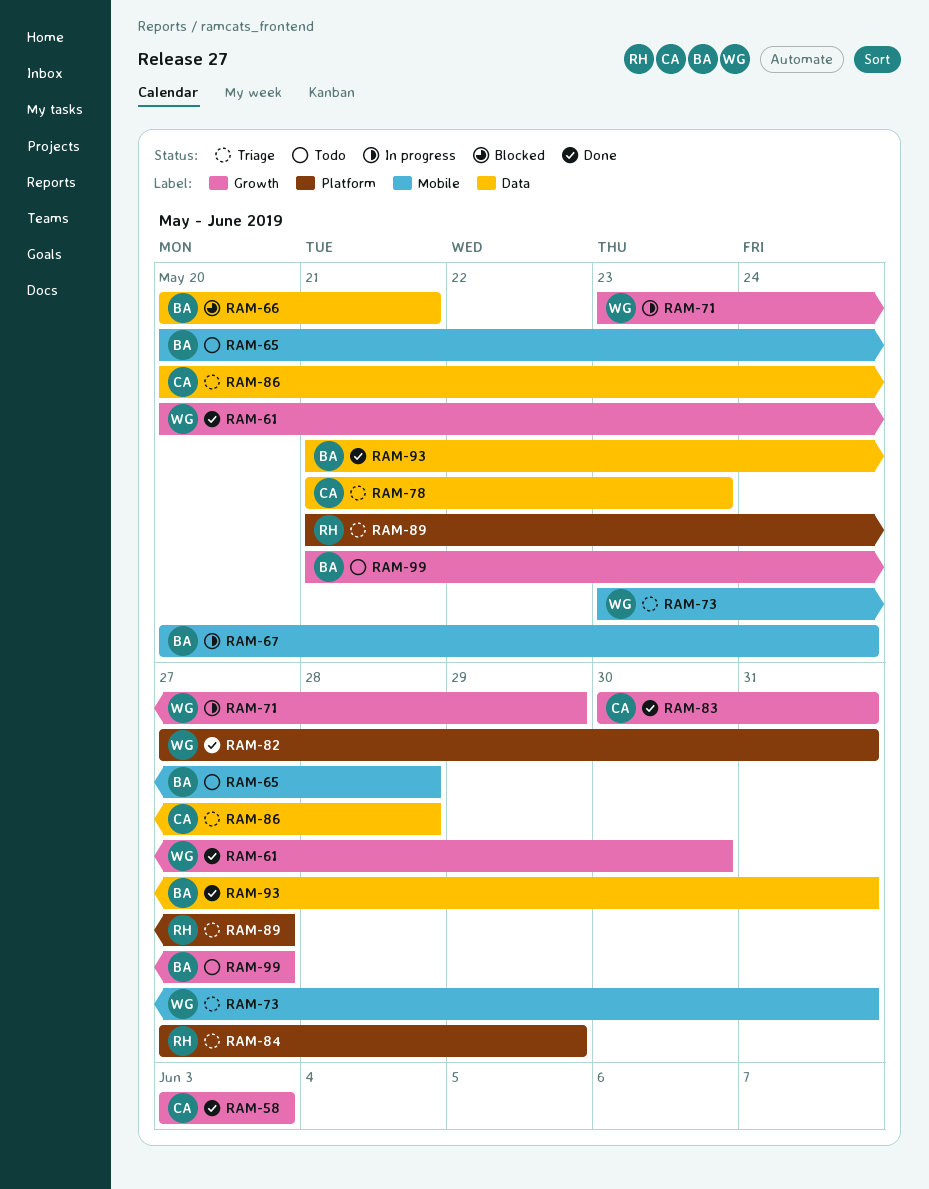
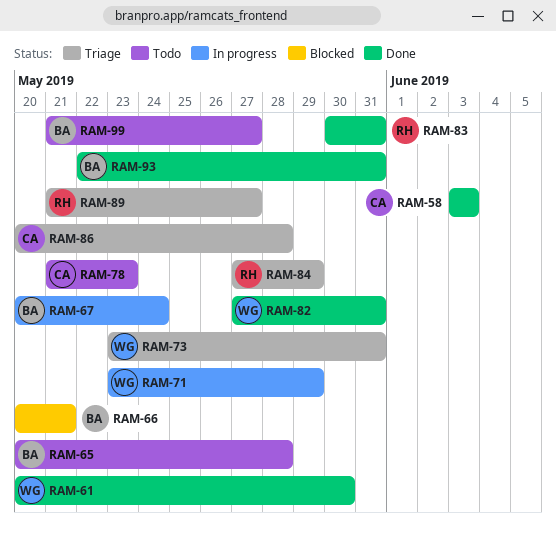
RAM-78, status: Triage -> Todo
RAM-83, owner: CA -> RH
RAM-93, start: May 21 -> May 22

